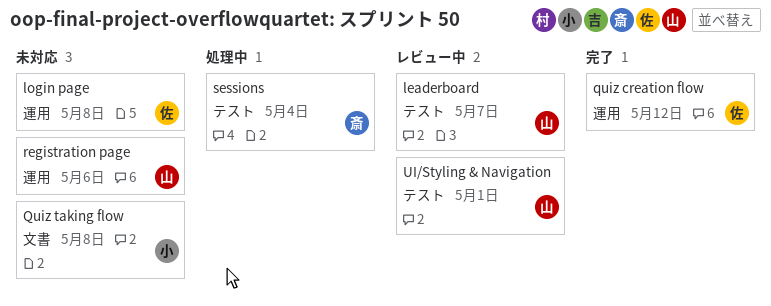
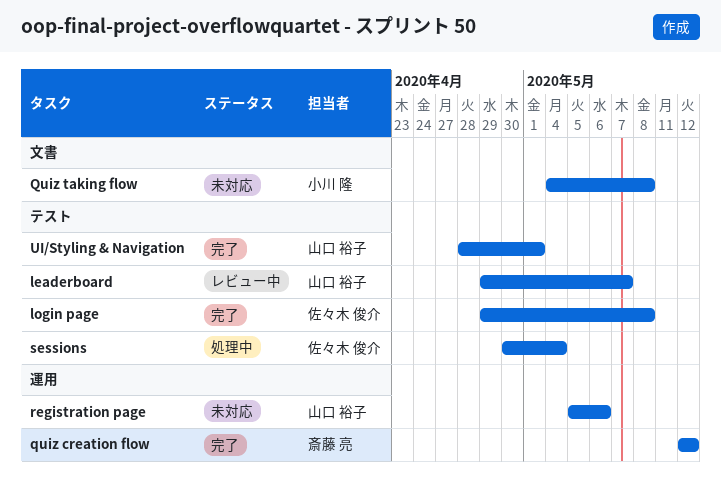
login page, status: 未対応 -> 完了
login page, label: 運用 -> テスト
quiz creation flow, owner: 佐々木 俊介 -> 斎藤 亮
sessions, owner: 斎藤 亮 -> 佐々木 俊介
UI/Styling & Navigation, status: レビュー中 -> 完了

